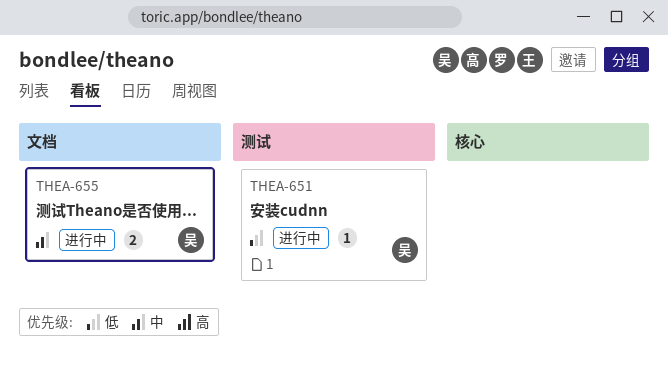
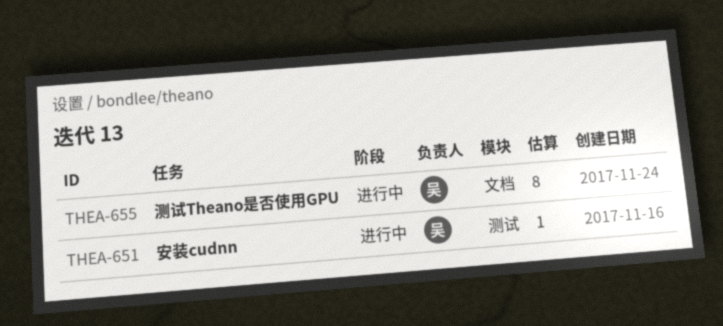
THEA-655, estimate: 2 -> 8

